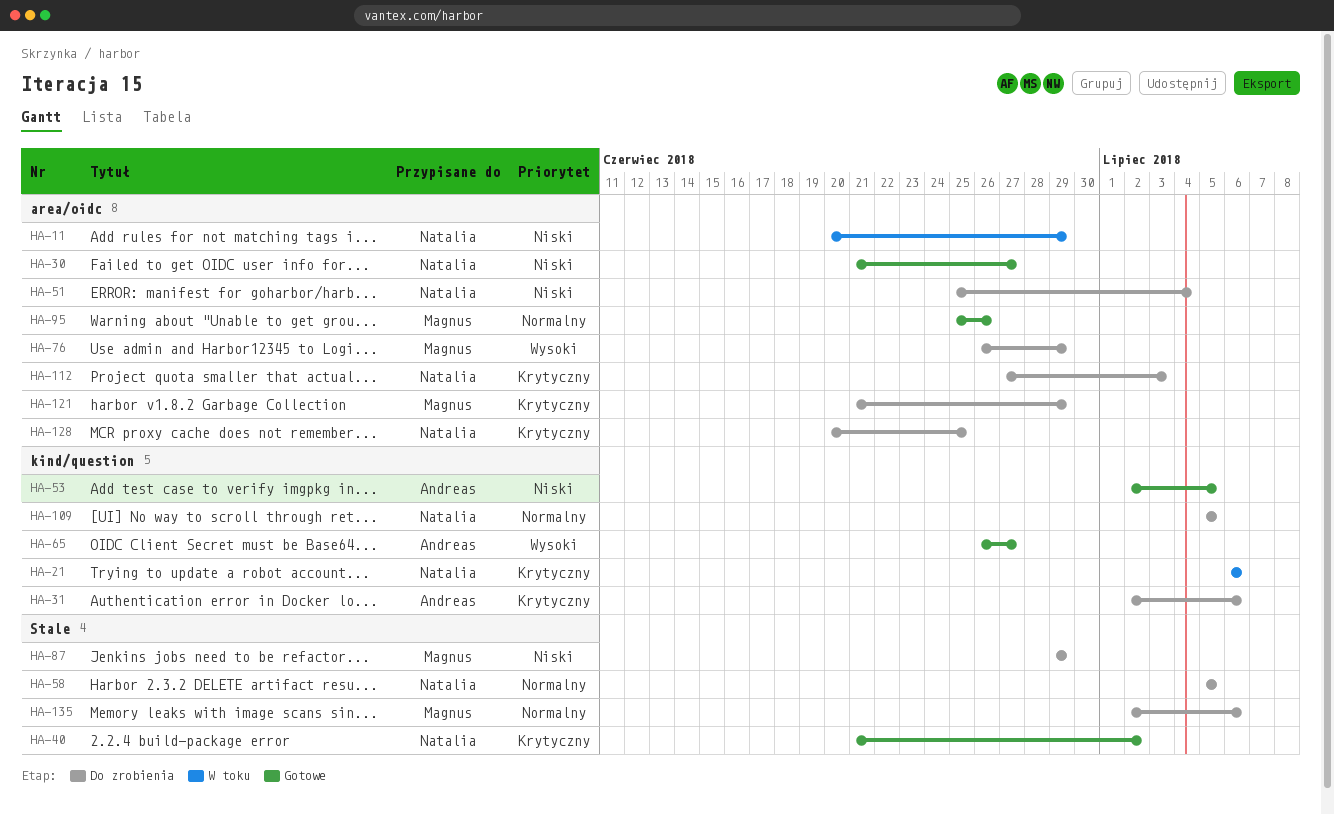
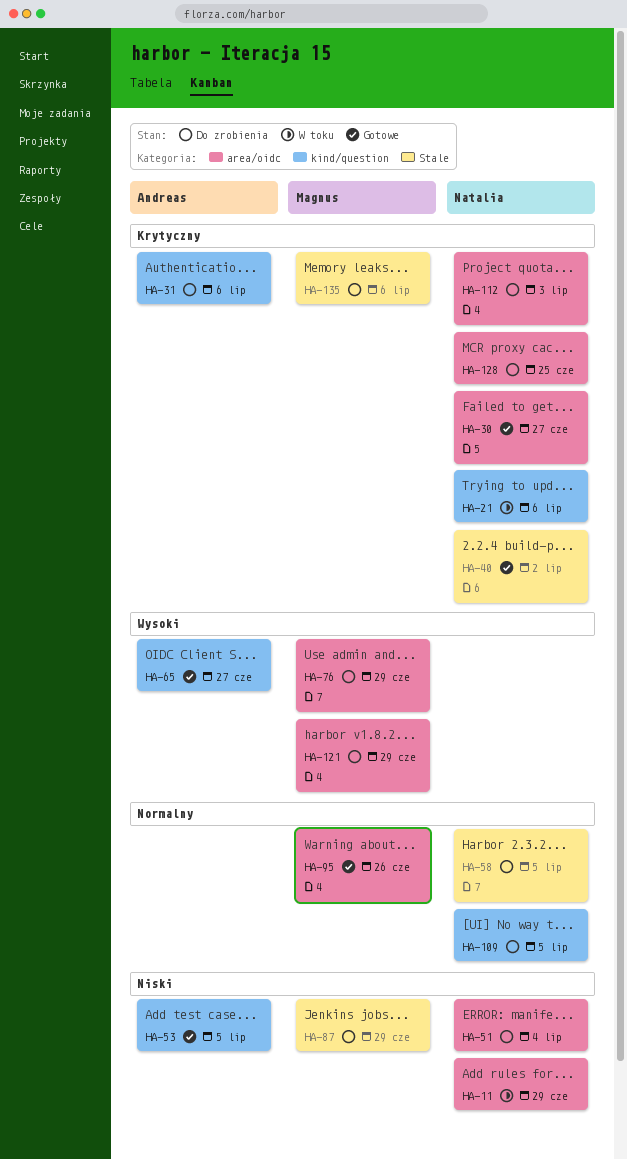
HA-30, priority: Niski -> Krytyczny
HA-121, priority: Krytyczny -> Wysoki
HA-135, priority: Normalny -> Krytyczny

